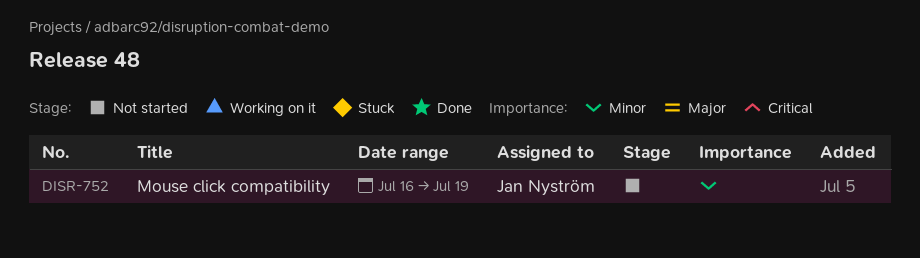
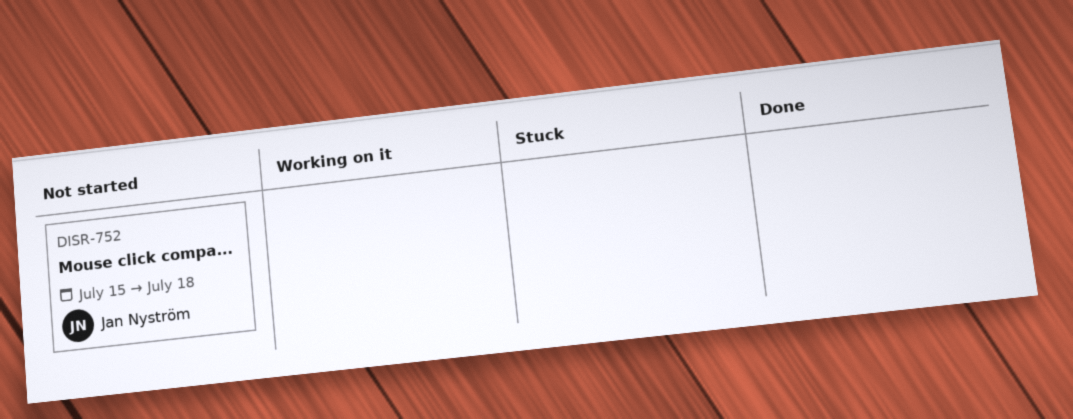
DISR-752, start: Jul 16 -> Jul 15
DISR-752, due: Jul 19 -> Jul 18

